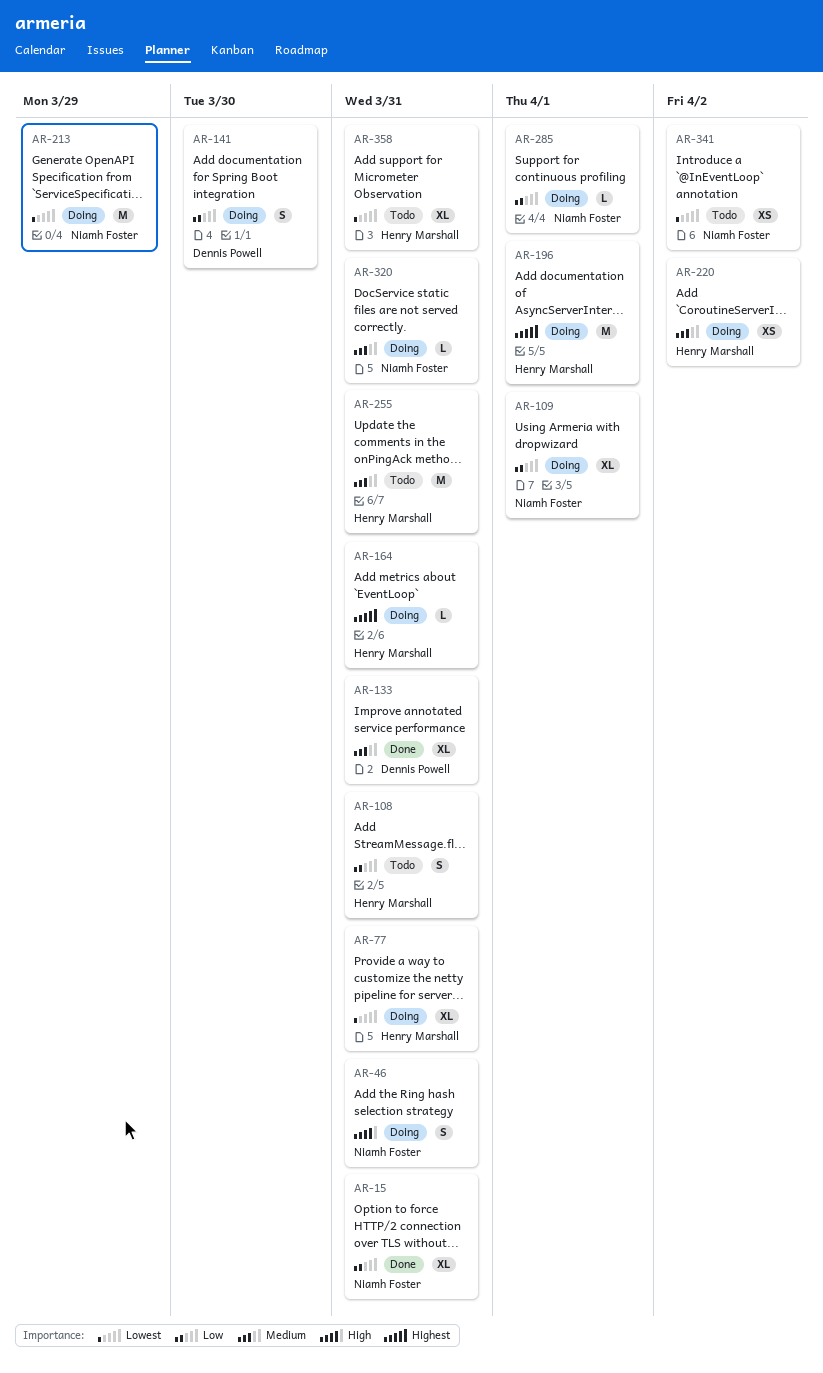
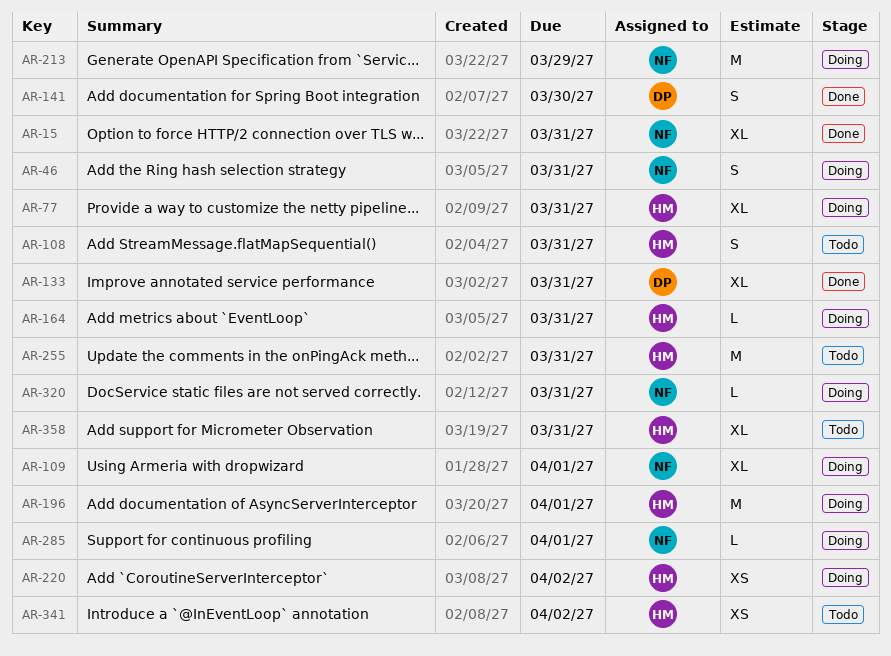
AR-141, status: Doing -> Done
AR-341, owner: Niamh Foster -> Henry Marshall

